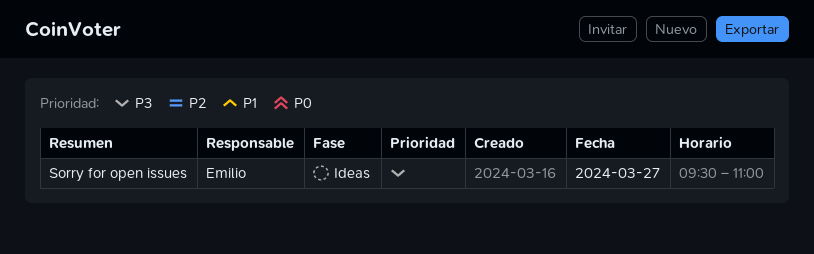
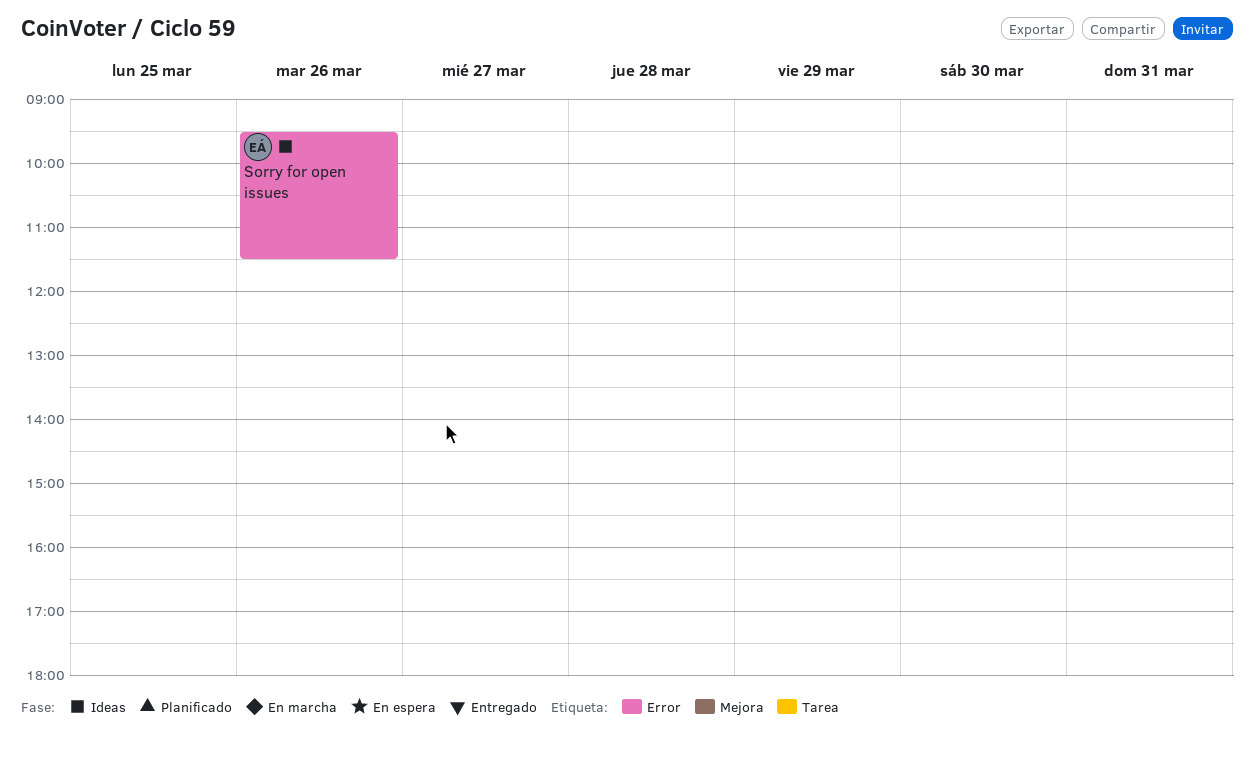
Sorry for open issues, day: Mar 27 -> Mar 26
Sorry for open issues, ends: 11:00 -> 11:30

